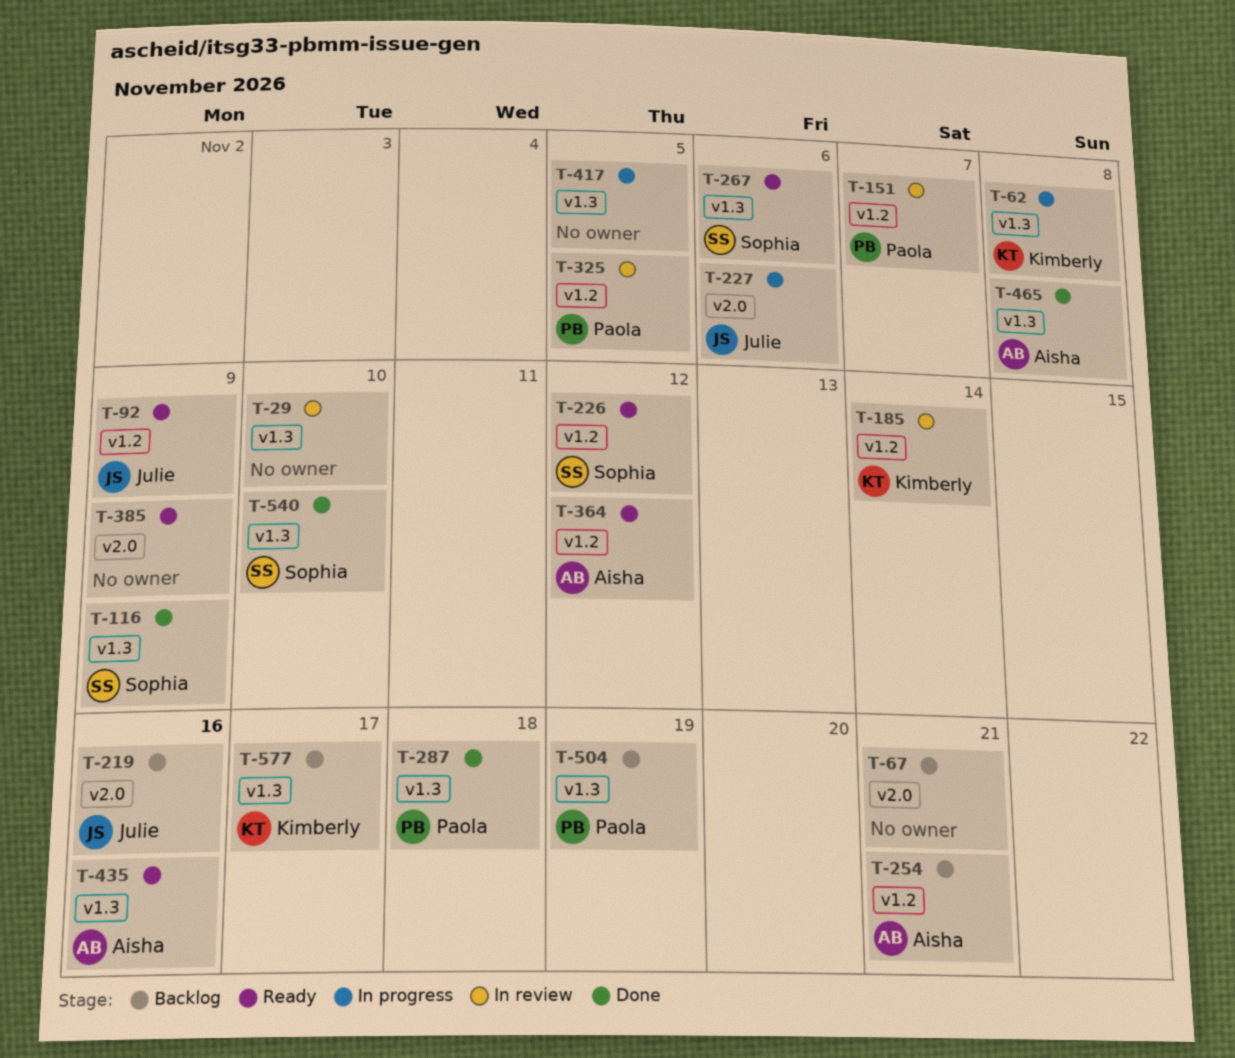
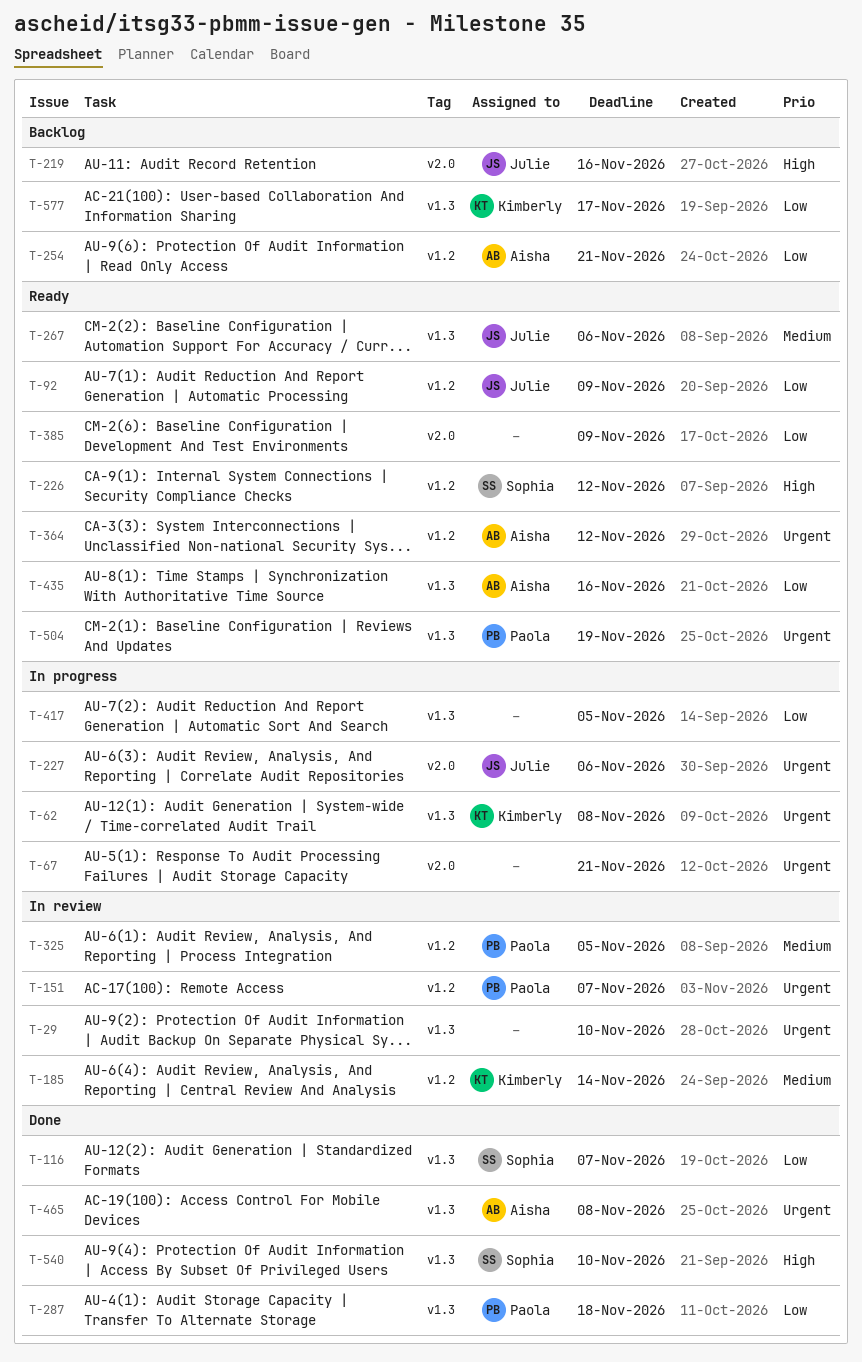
T-67, status: Backlog -> In progress
T-116, due: Nov 9 -> Nov 7
T-267, owner: Sophia -> Julie
T-504, status: Backlog -> Ready

